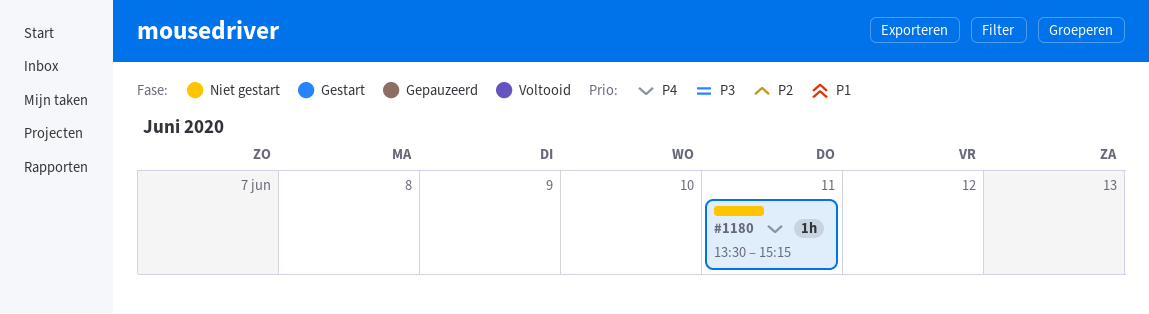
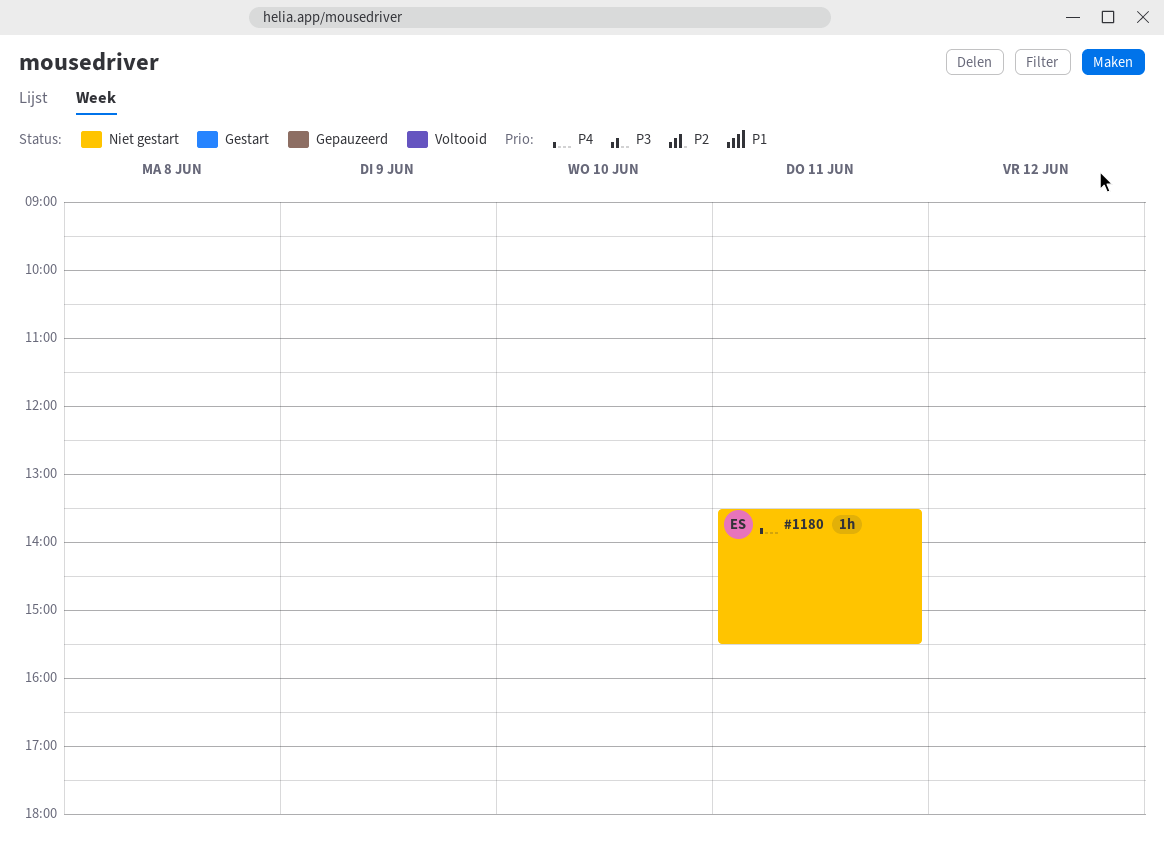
#1180, ends: 15:15 -> 15:30

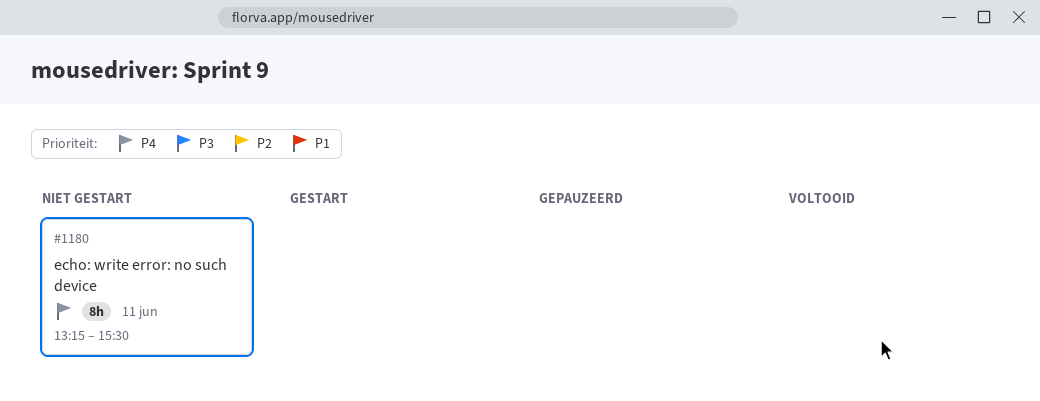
#1180, estimate: 1h -> 8h
#1180, begins: 13:30 -> 13:15

